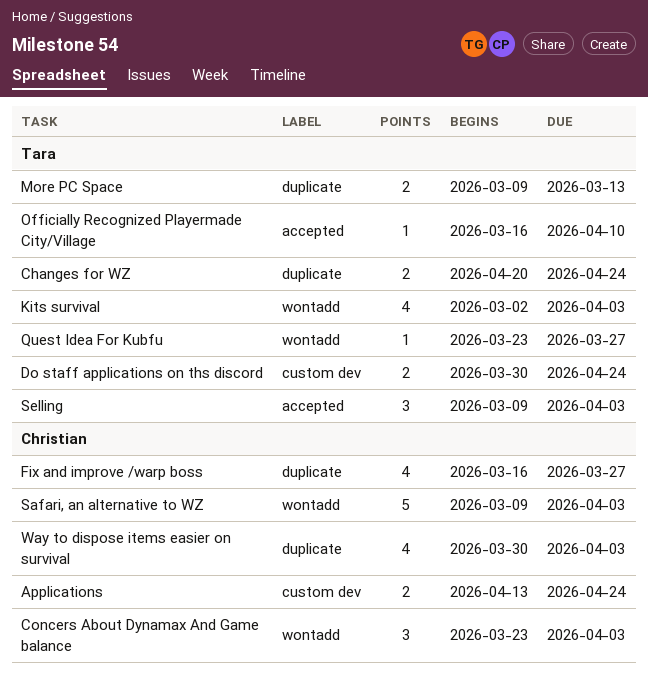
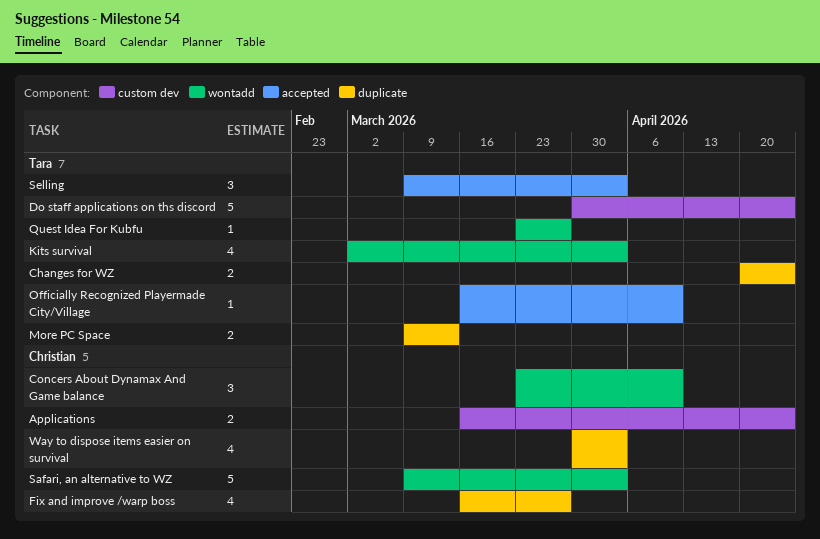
Applications, start: Apr 13 -> Mar 16
Concers About Dynamax And Game balance, due: Apr 3 -> Apr 10
Do staff applications on ths discord, estimate: 2 -> 5

